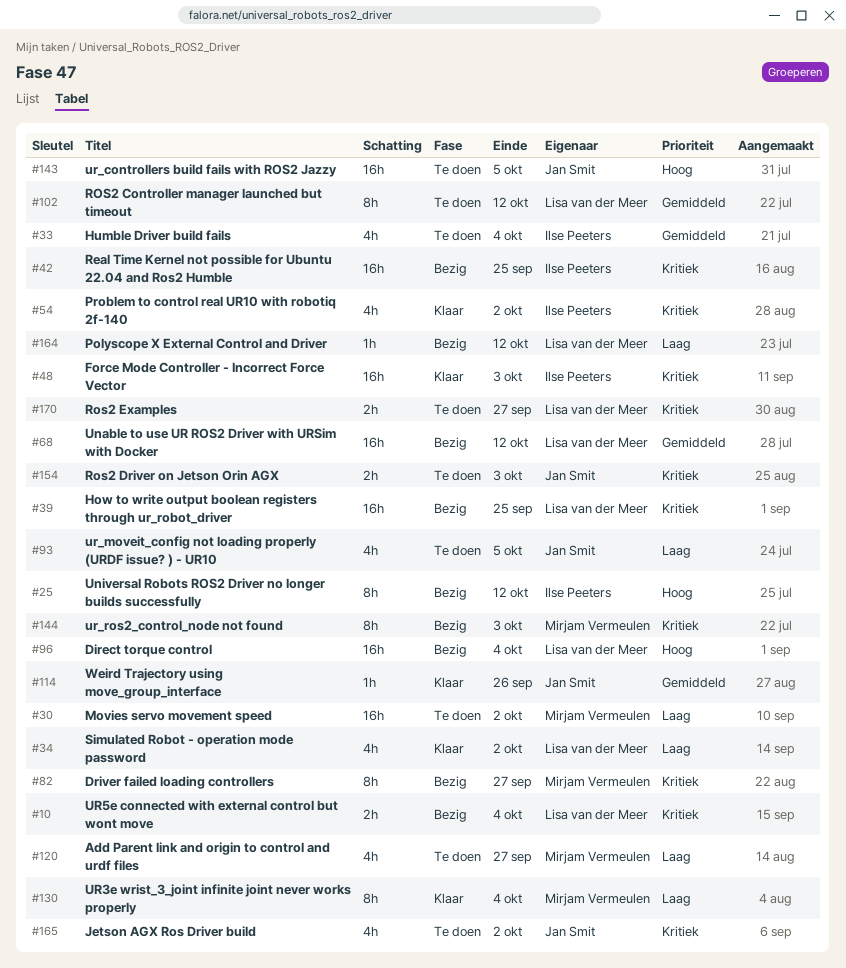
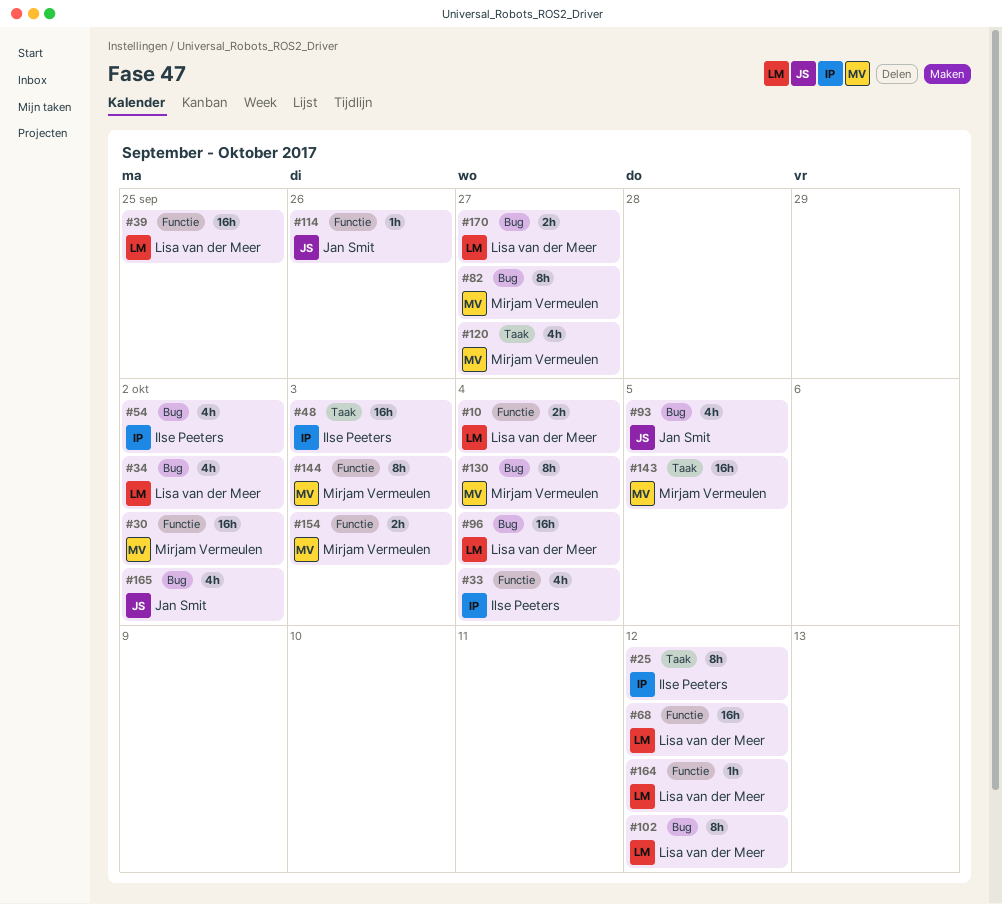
#42: present -> none
#143, owner: Jan Smit -> Mirjam Vermeulen
#154, owner: Jan Smit -> Mirjam Vermeulen

